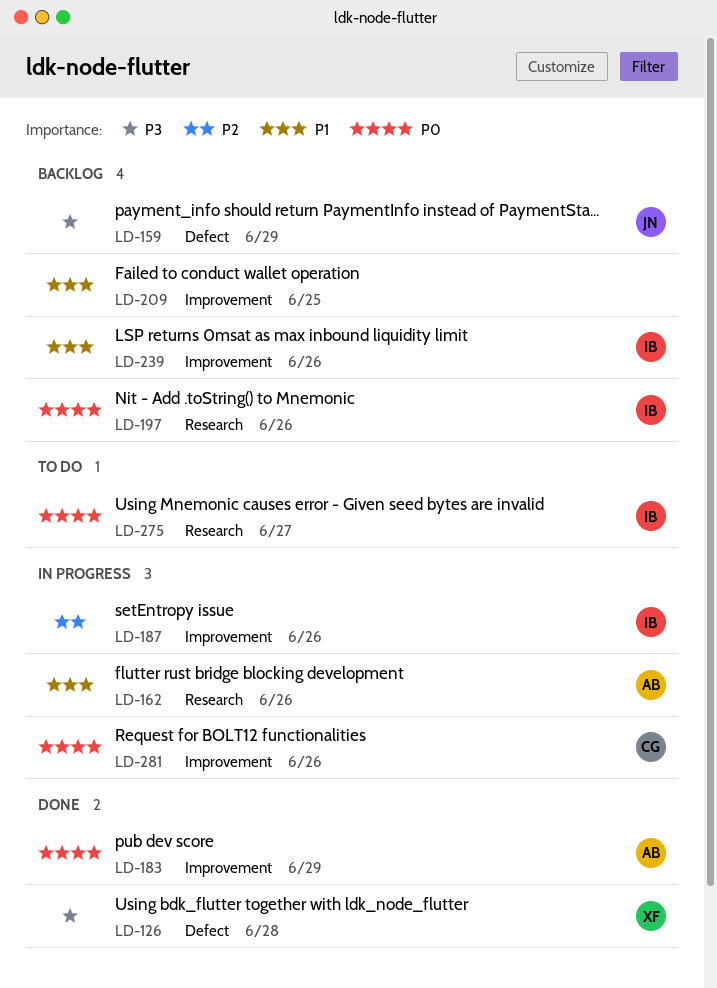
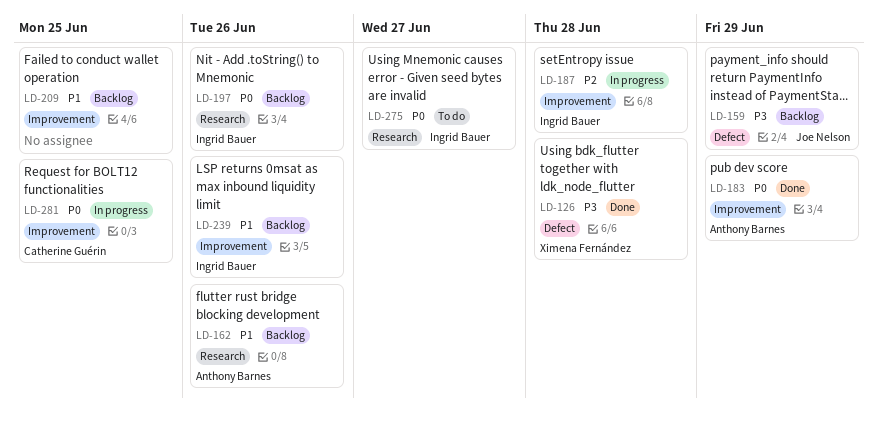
LD-162, status: In progress -> Backlog
LD-187, due: Jun 26 -> Jun 28
LD-281, due: Jun 26 -> Jun 25

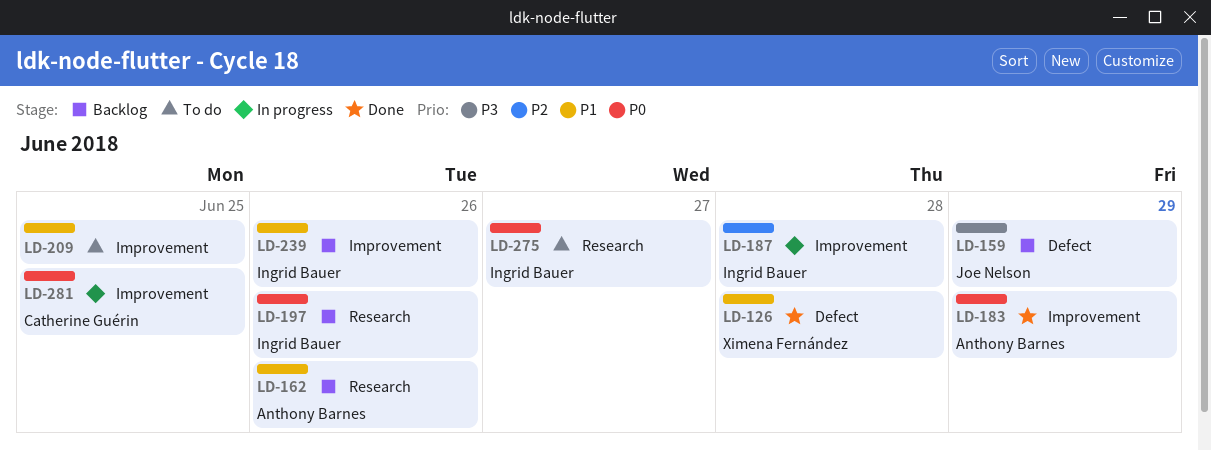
LD-126, priority: P3 -> P1
LD-209, status: Backlog -> To do

